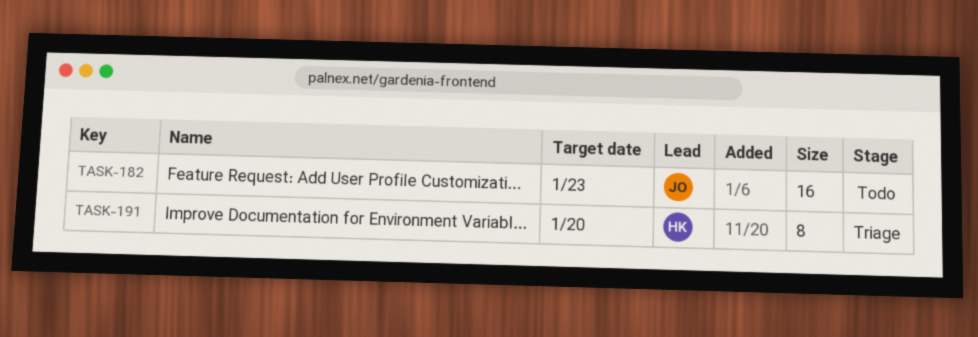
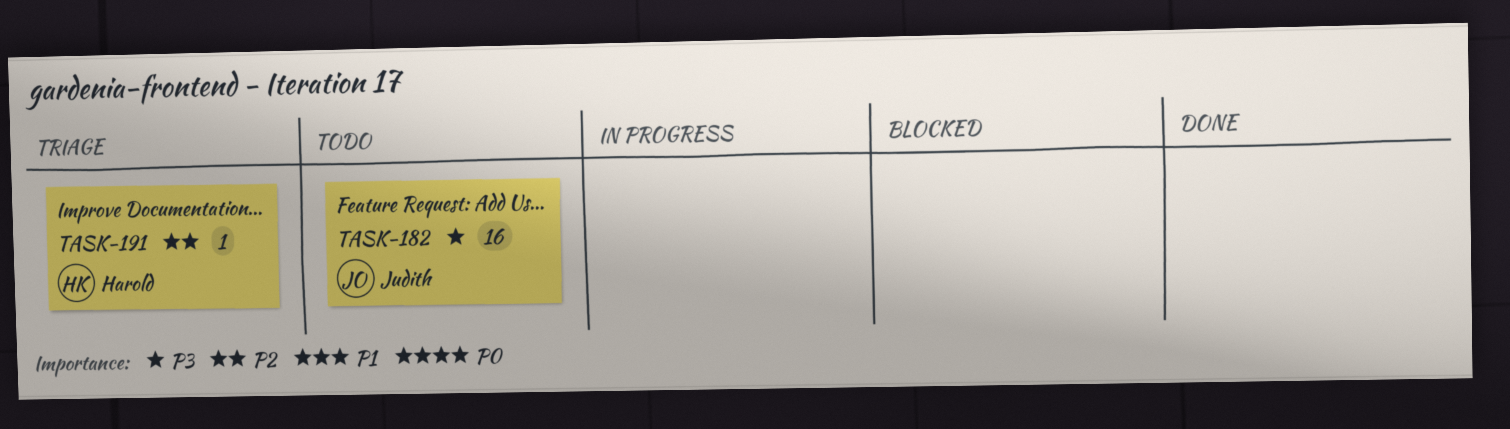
TASK-191, estimate: 8 -> 1

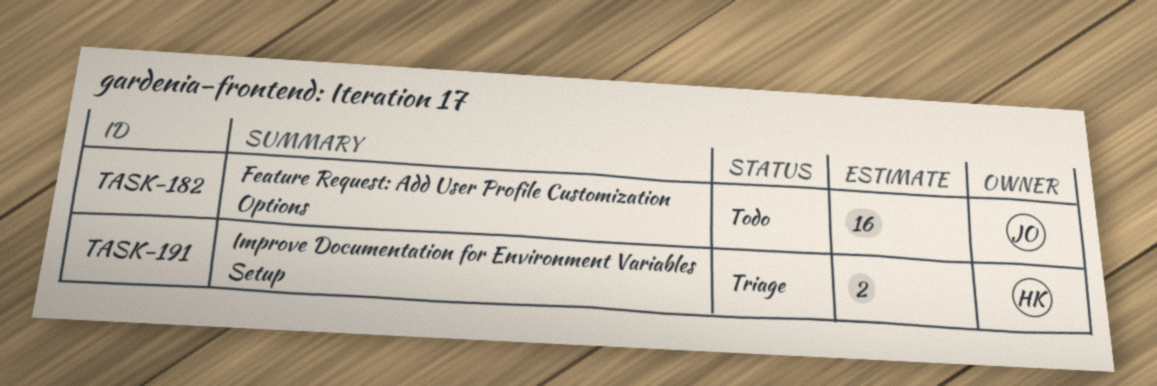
TASK-191, estimate: 1 -> 2

